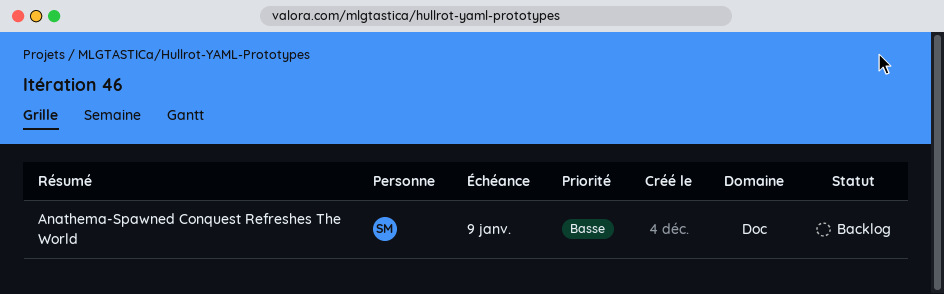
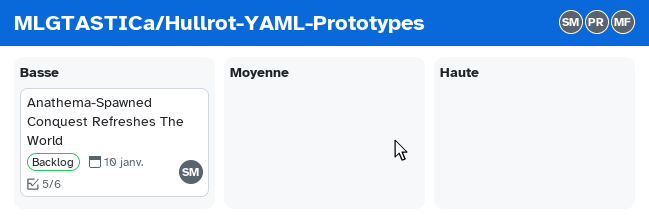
Anathema-Spawned Conquest Refreshes The World, due: Jan 9 -> Jan 10

